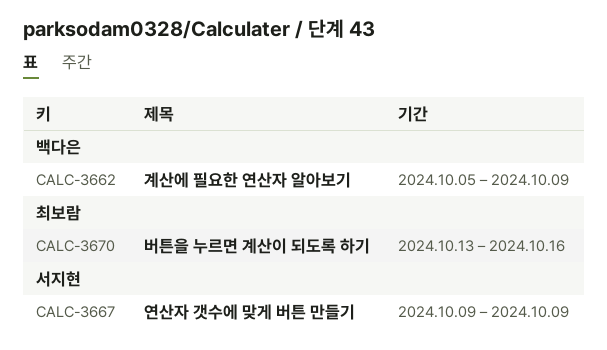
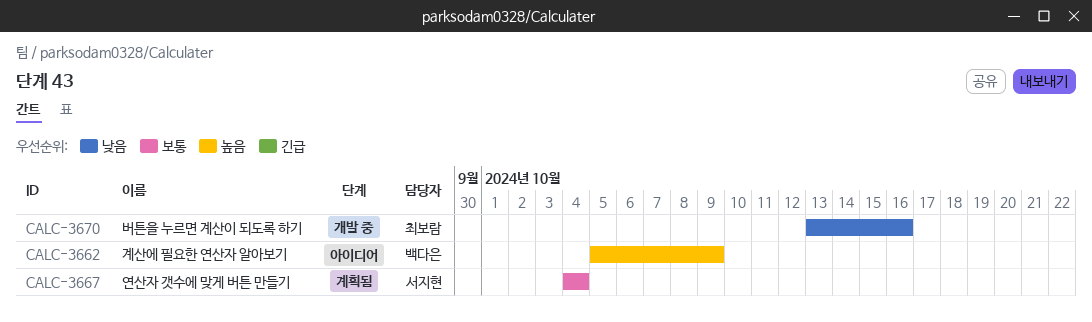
CALC-3667, start: Oct 9 -> Oct 4
CALC-3667, due: Oct 9 -> Oct 4

